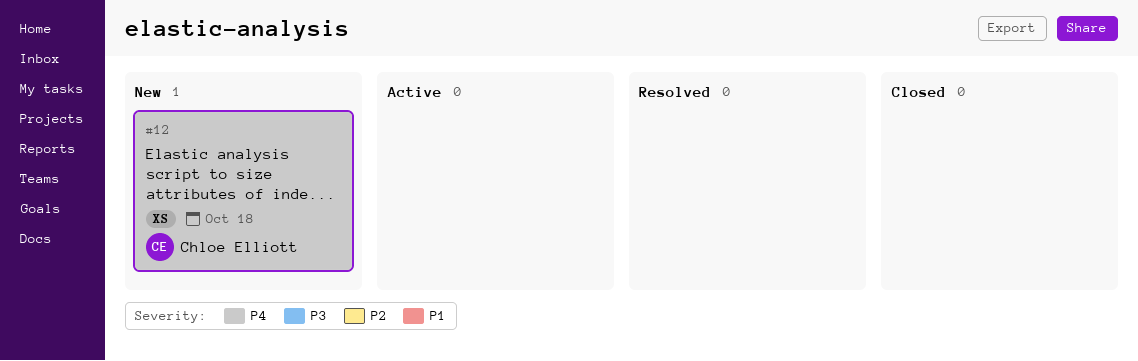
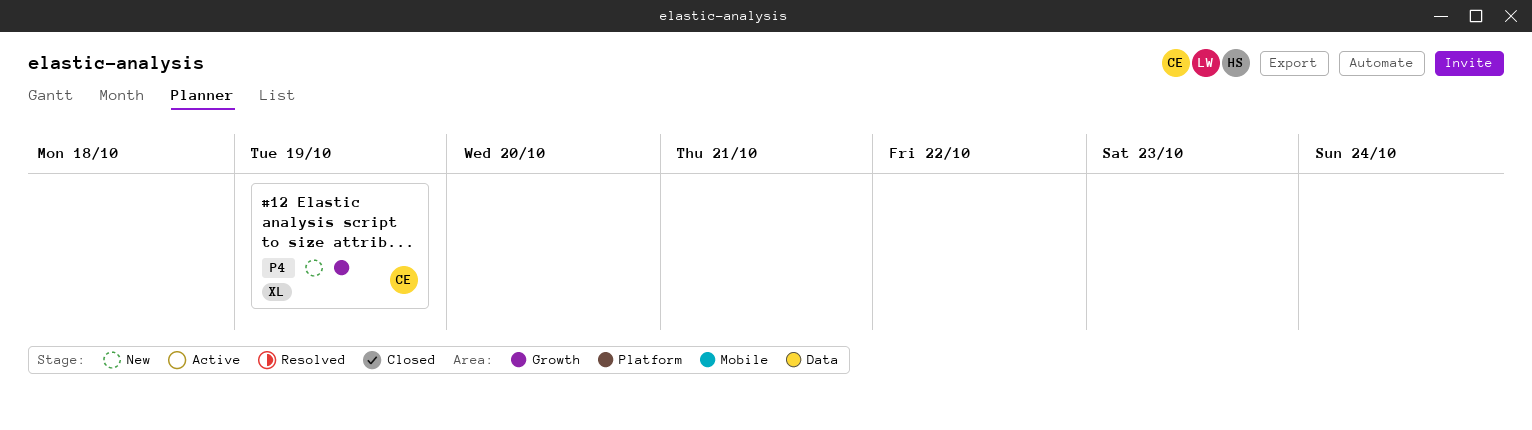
#12, estimate: XS -> XL
#12, due: Oct 18 -> Oct 19

